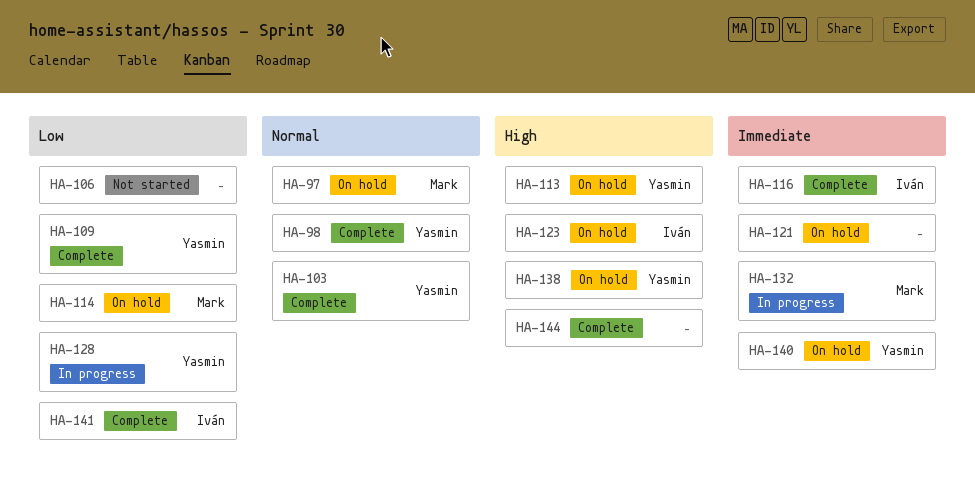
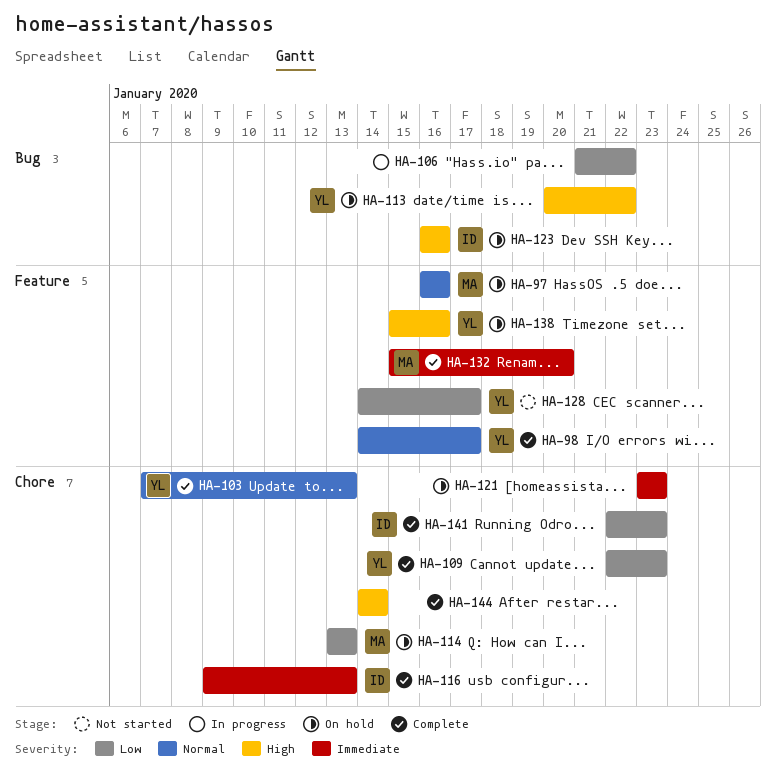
HA-106, status: Not started -> In progress
HA-128, status: In progress -> Not started
HA-132, status: In progress -> Complete
HA-140: present -> none

